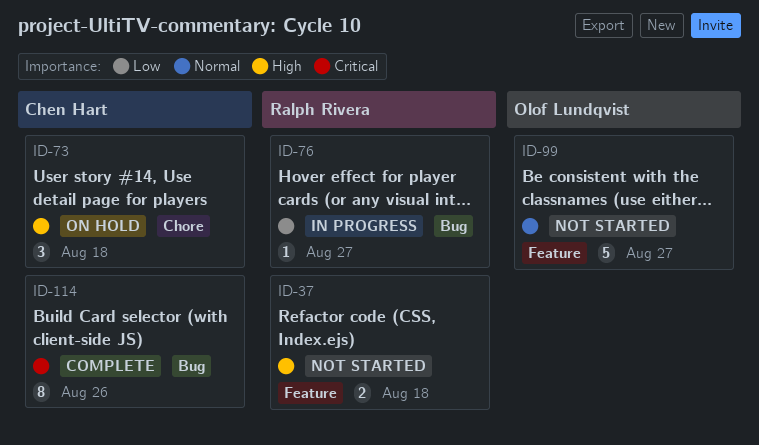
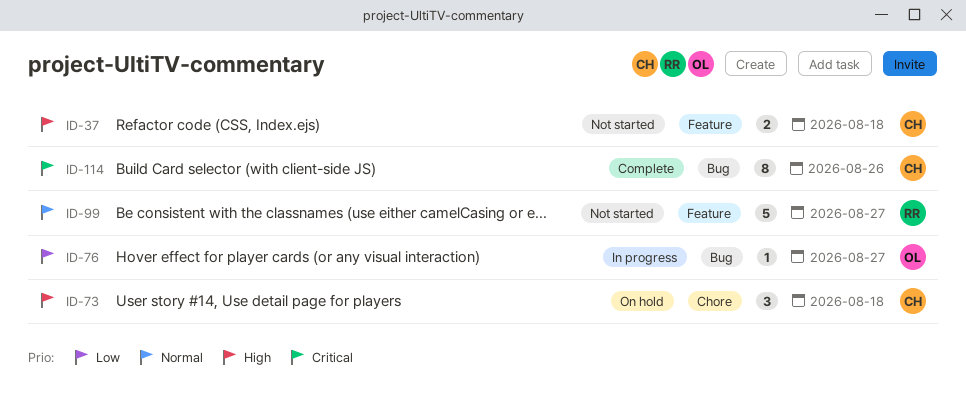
ID-37, owner: Ralph Rivera -> Chen Hart
ID-76, owner: Ralph Rivera -> Olof Lundqvist
ID-99, owner: Olof Lundqvist -> Ralph Rivera

